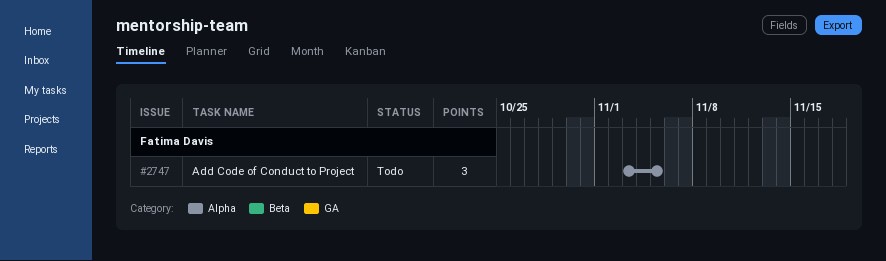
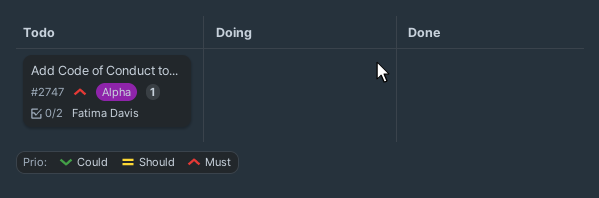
#2747, estimate: 3 -> 1

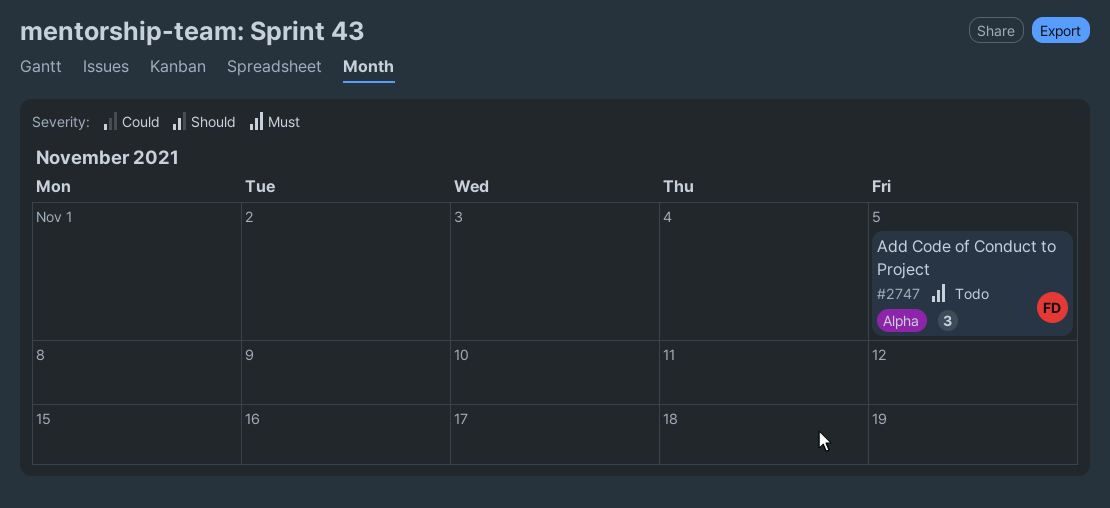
#2747, estimate: 1 -> 3

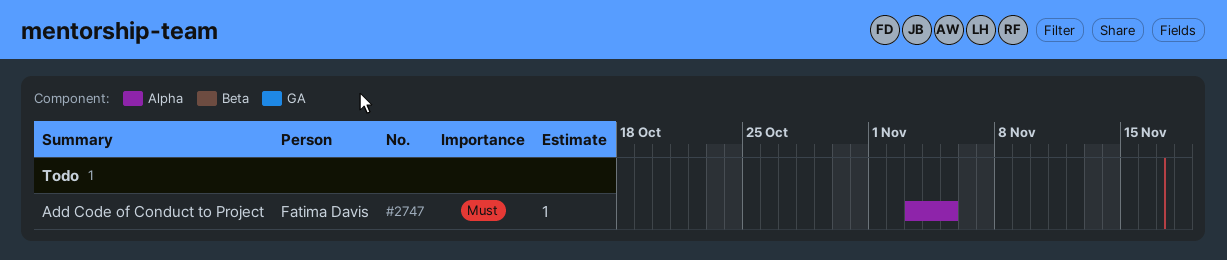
#2747, estimate: 3 -> 1

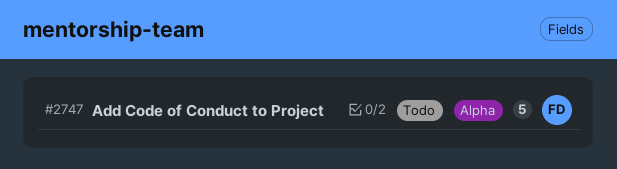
#2747, estimate: 1 -> 5

